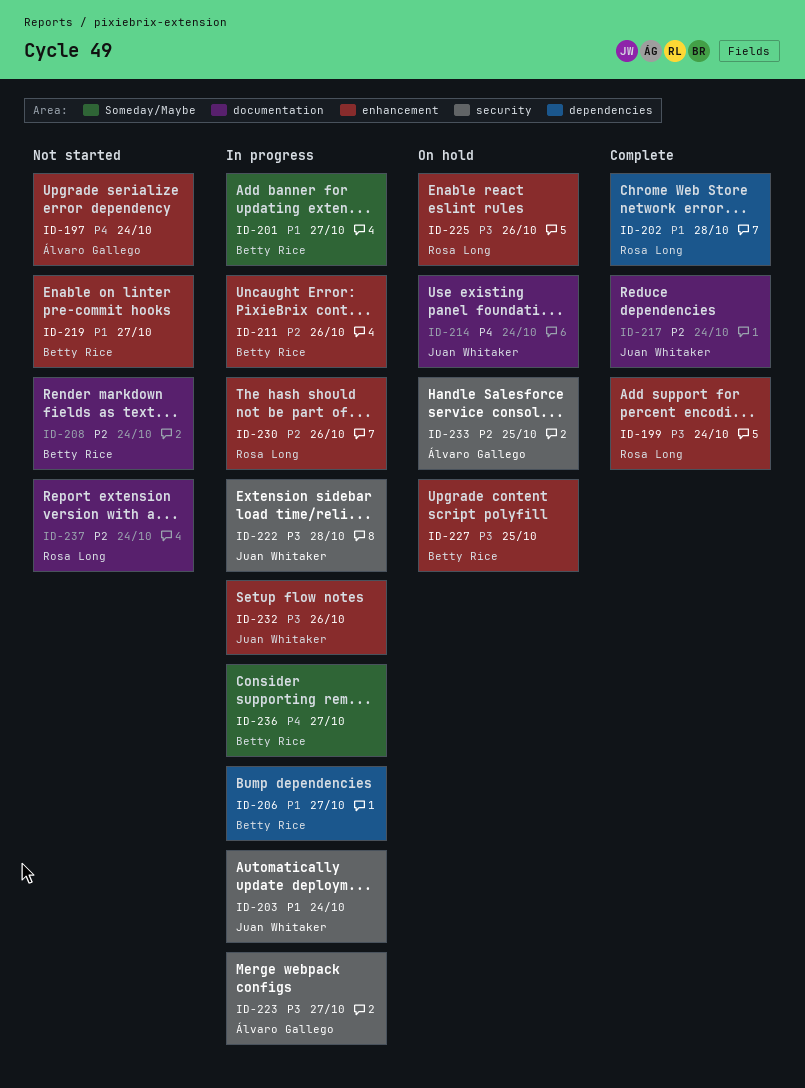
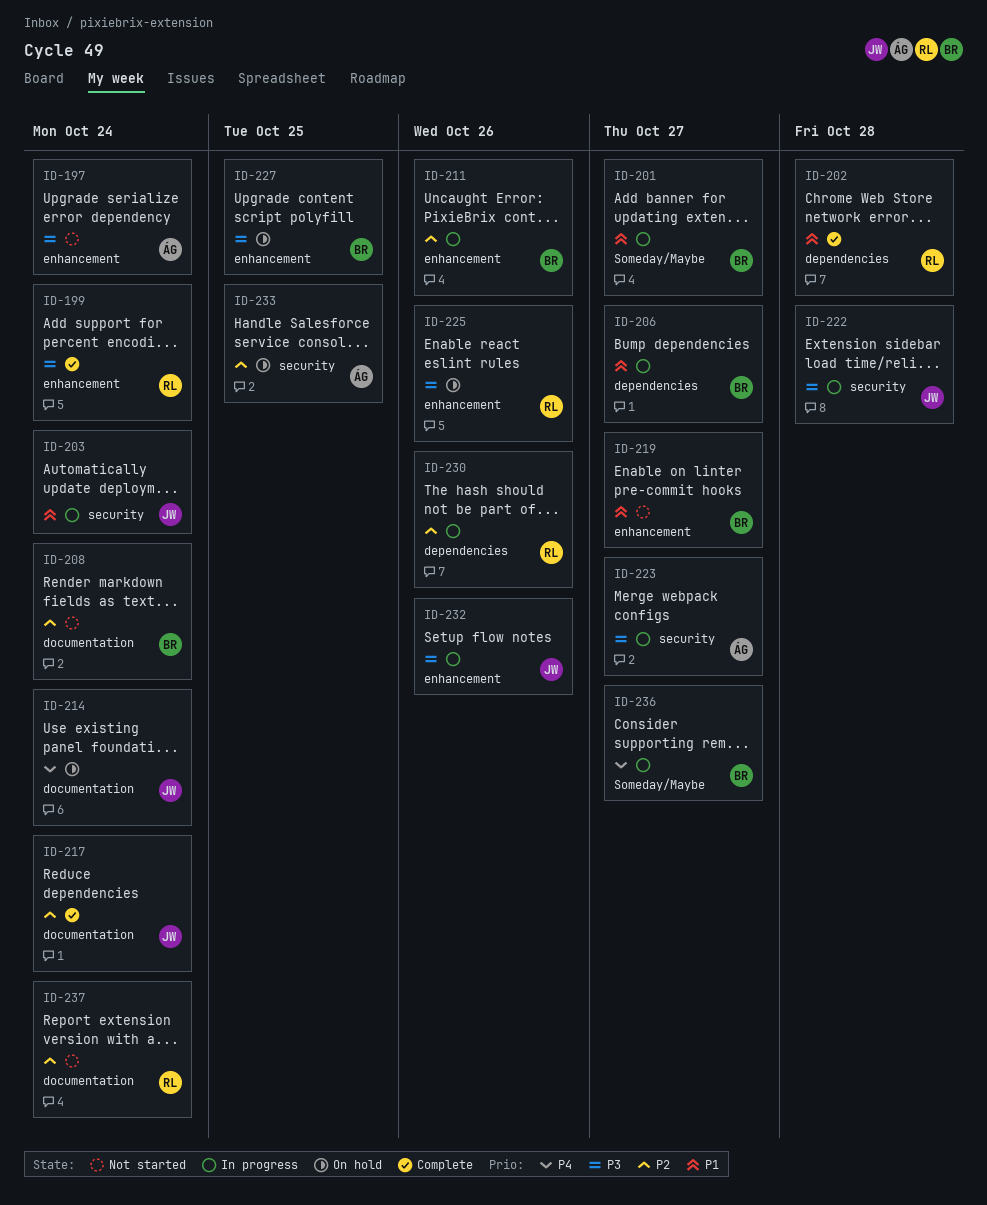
ID-197, priority: P4 -> P3
ID-230, label: enhancement -> dependencies

